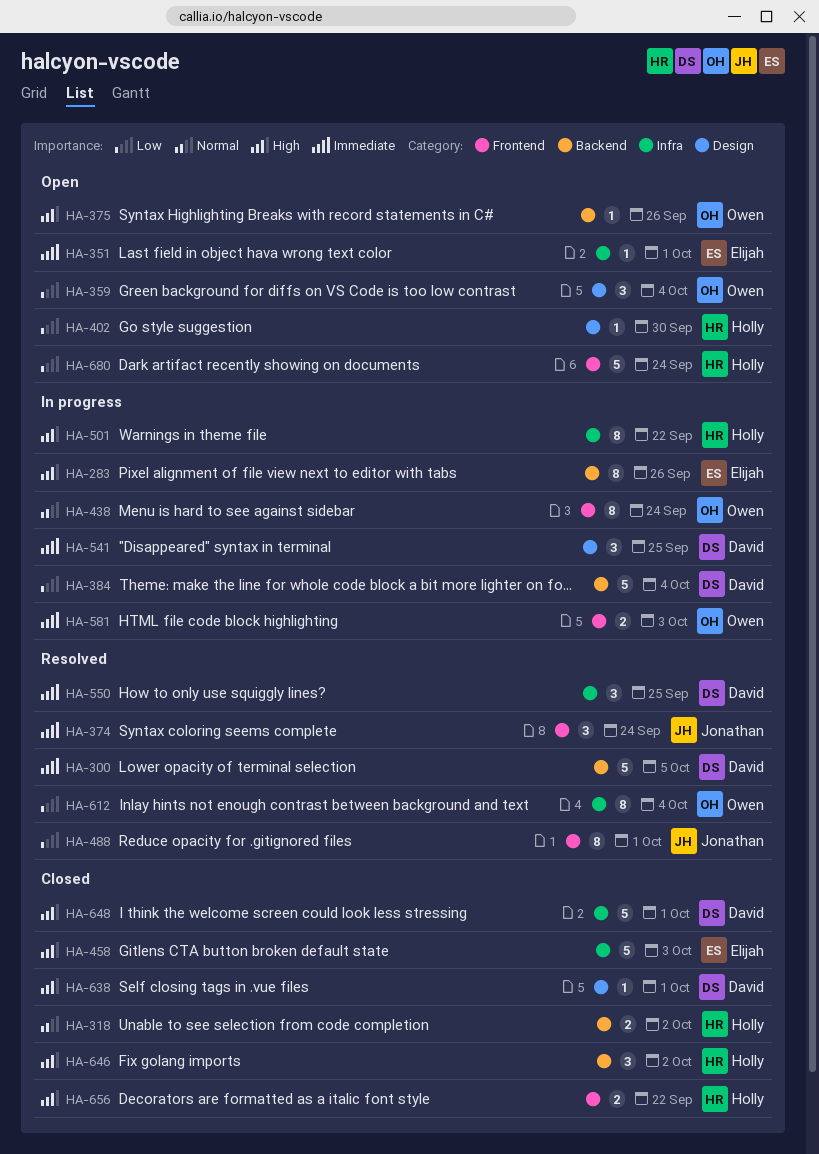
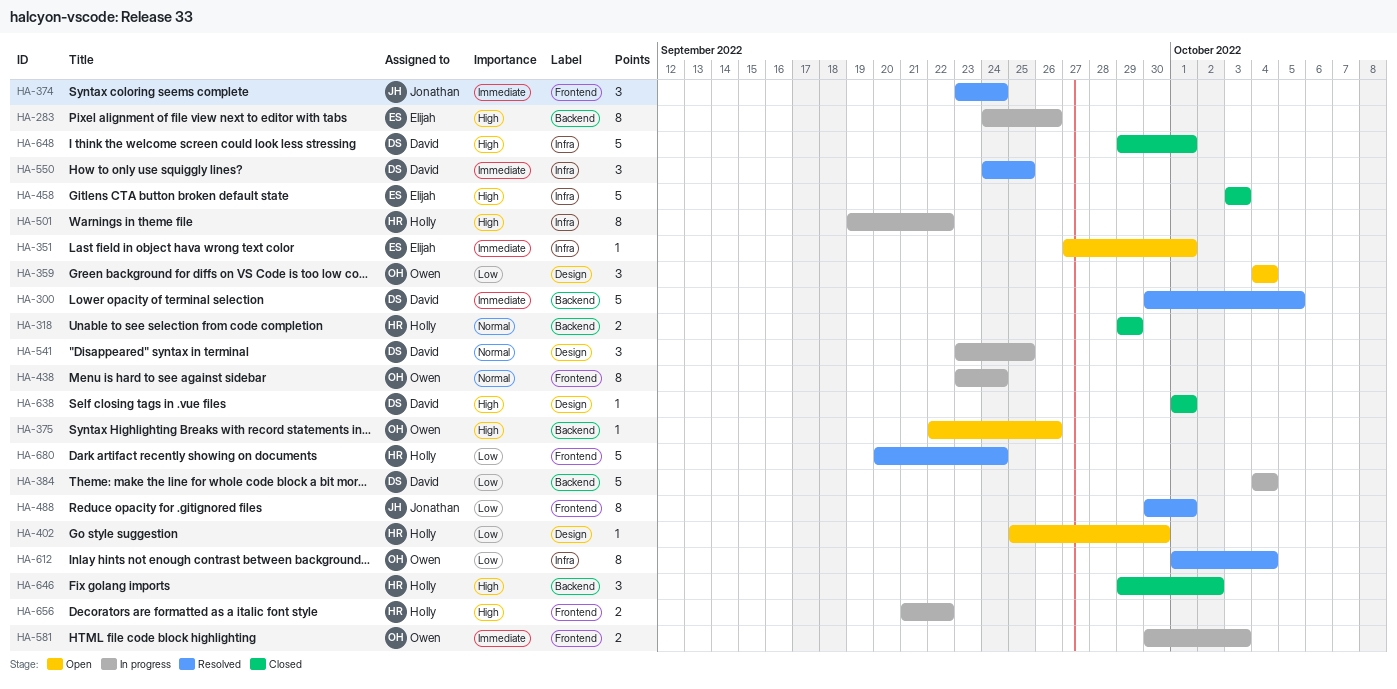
HA-318, due: Oct 2 -> Sep 29
HA-541, priority: Immediate -> Normal
HA-656, status: Closed -> In progress
HA-680, status: Open -> Resolved

